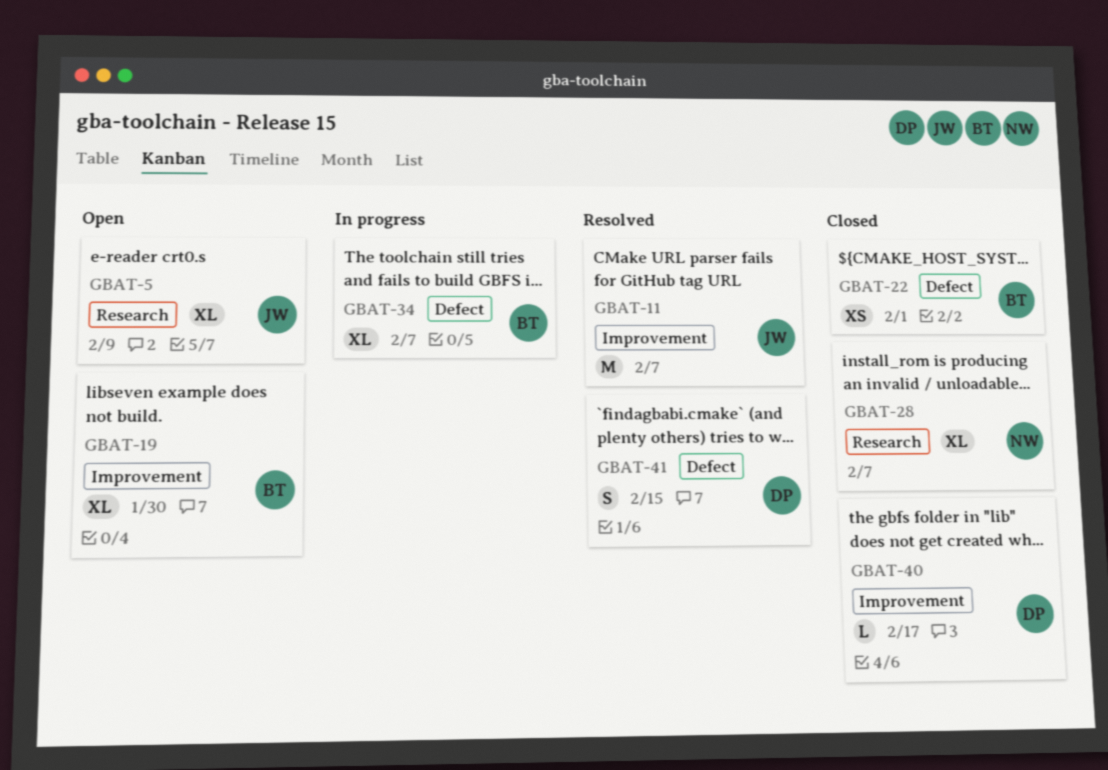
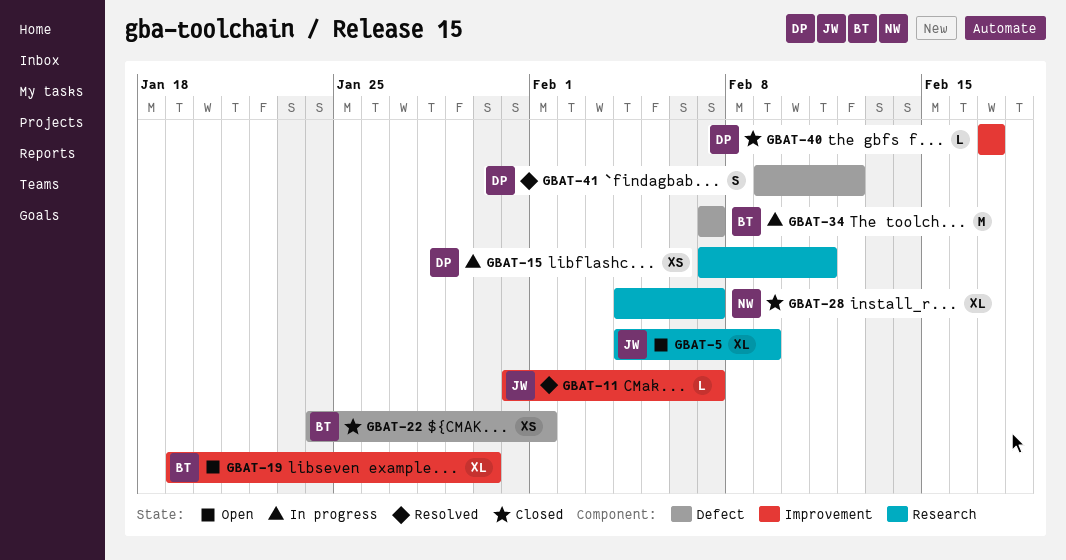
GBAT-11, estimate: M -> L
GBAT-15: none -> present
GBAT-34, estimate: XL -> M
GBAT-41, due: Feb 15 -> Feb 12

